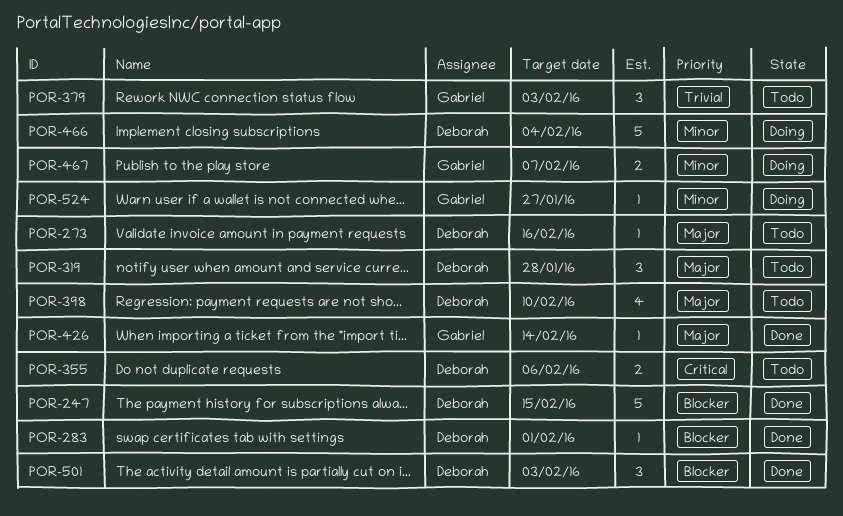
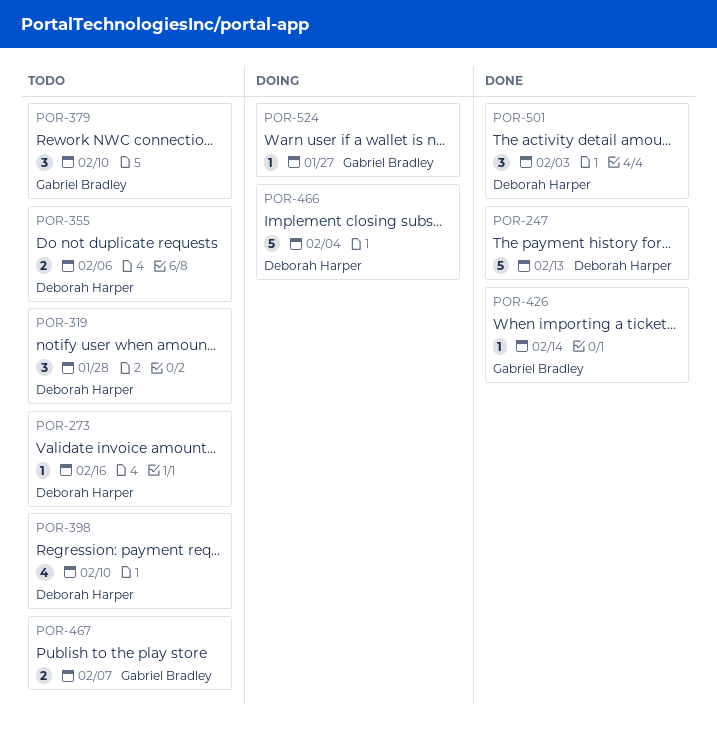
POR-247, due: Feb 15 -> Feb 13
POR-283: present -> none
POR-379, due: Feb 3 -> Feb 10
POR-467, status: Doing -> Todo

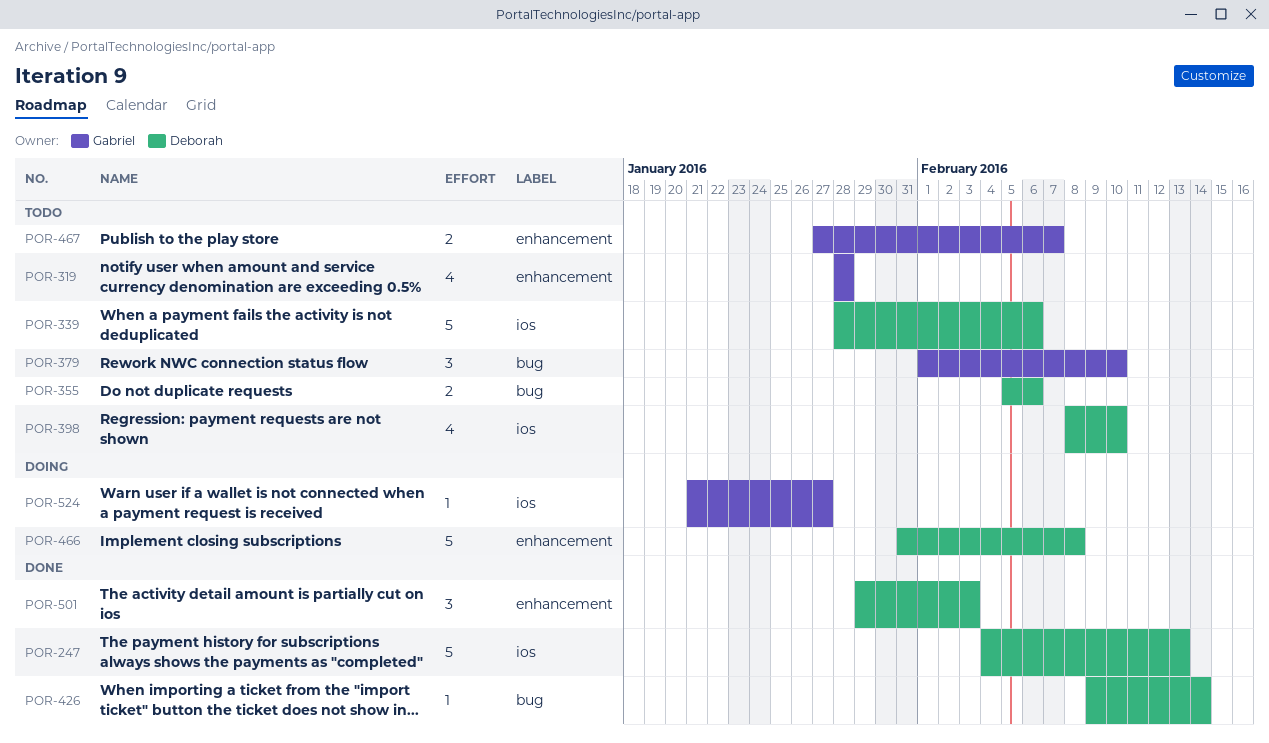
POR-273: present -> none
POR-319, owner: Deborah Harper -> Gabriel Bradley
POR-319, estimate: 3 -> 4
POR-339: none -> present
POR-426, owner: Gabriel Bradley -> Deborah Harper
POR-466, due: Feb 4 -> Feb 8

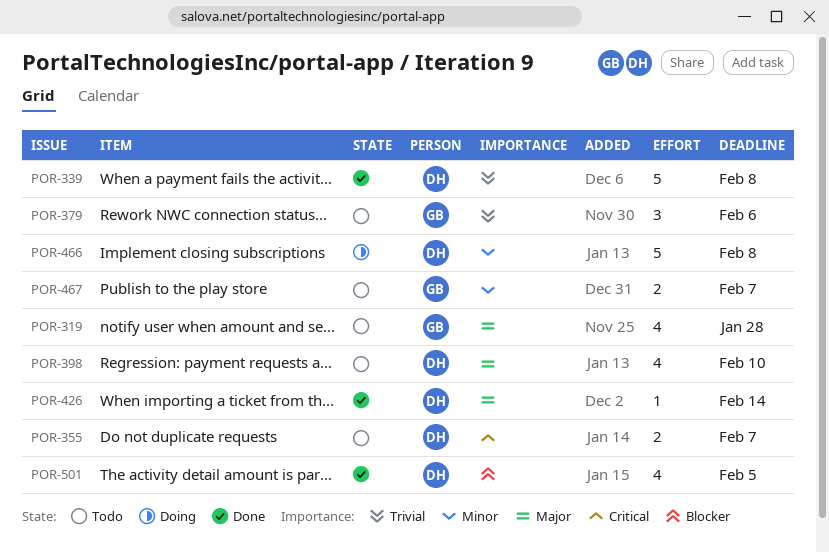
POR-247: present -> none
POR-339, status: Todo -> Done
POR-339, due: Feb 6 -> Feb 8
POR-355, due: Feb 6 -> Feb 7
POR-379, due: Feb 10 -> Feb 6
POR-501, estimate: 3 -> 4
POR-501, due: Feb 3 -> Feb 5
POR-524: present -> none

